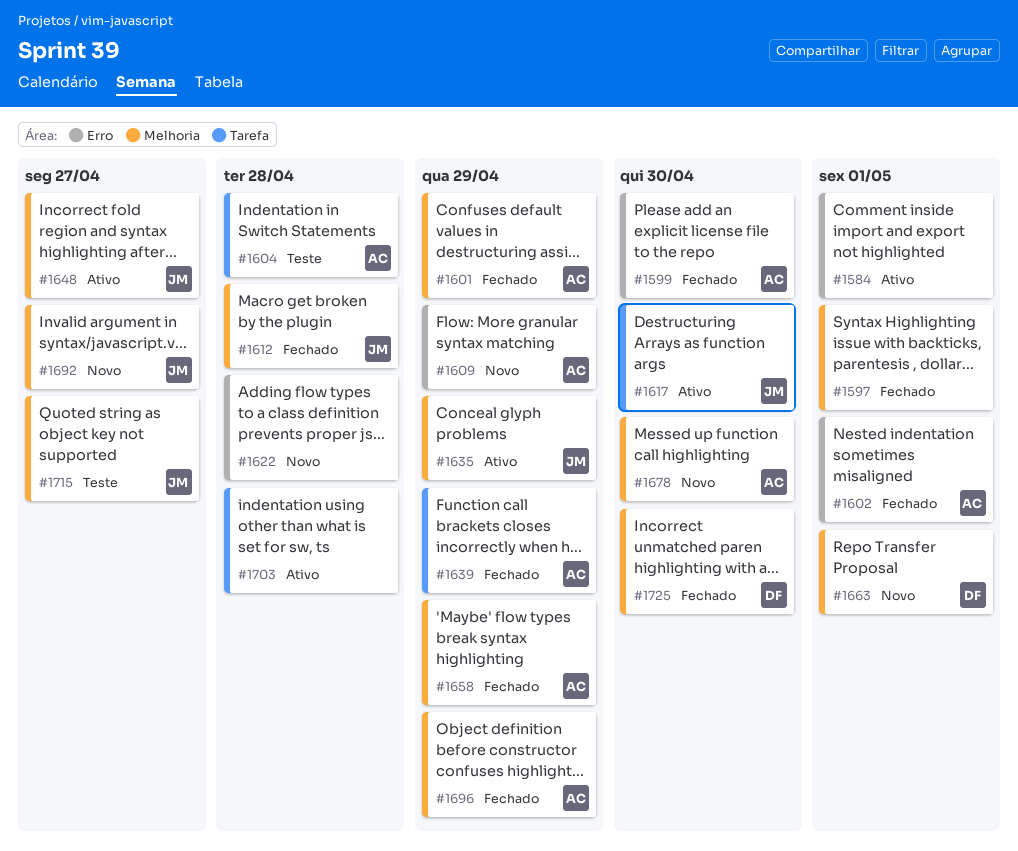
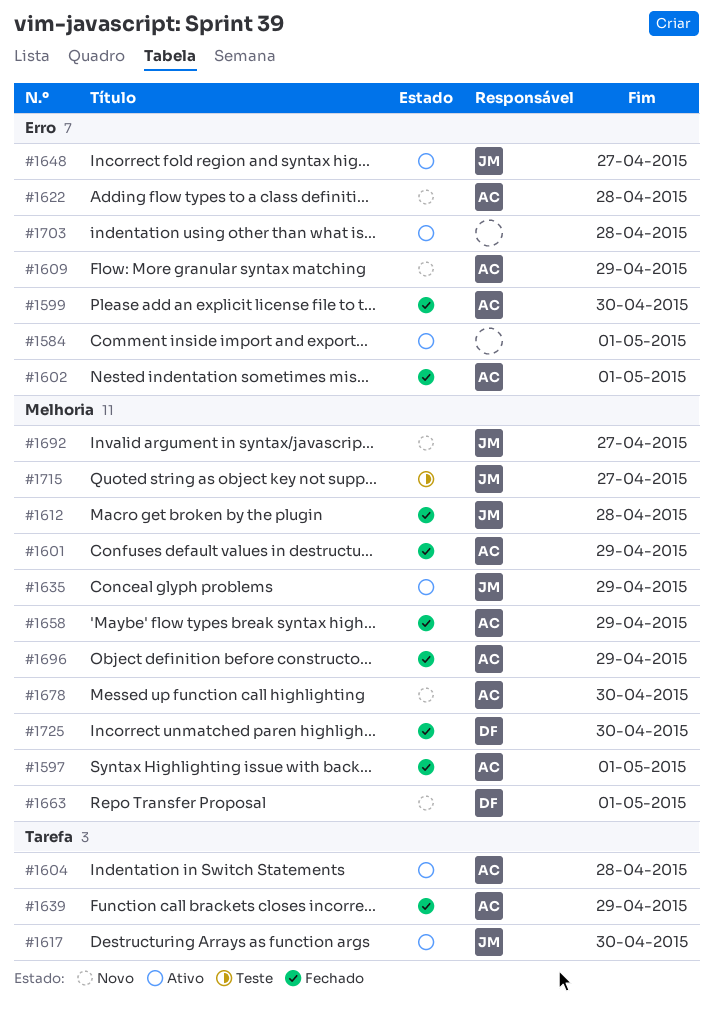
#1597, owner: none -> AC
#1604, status: Teste -> Ativo
#1622, owner: none -> AC
#1648, label: Melhoria -> Erro
#1703, label: Tarefa -> Erro

